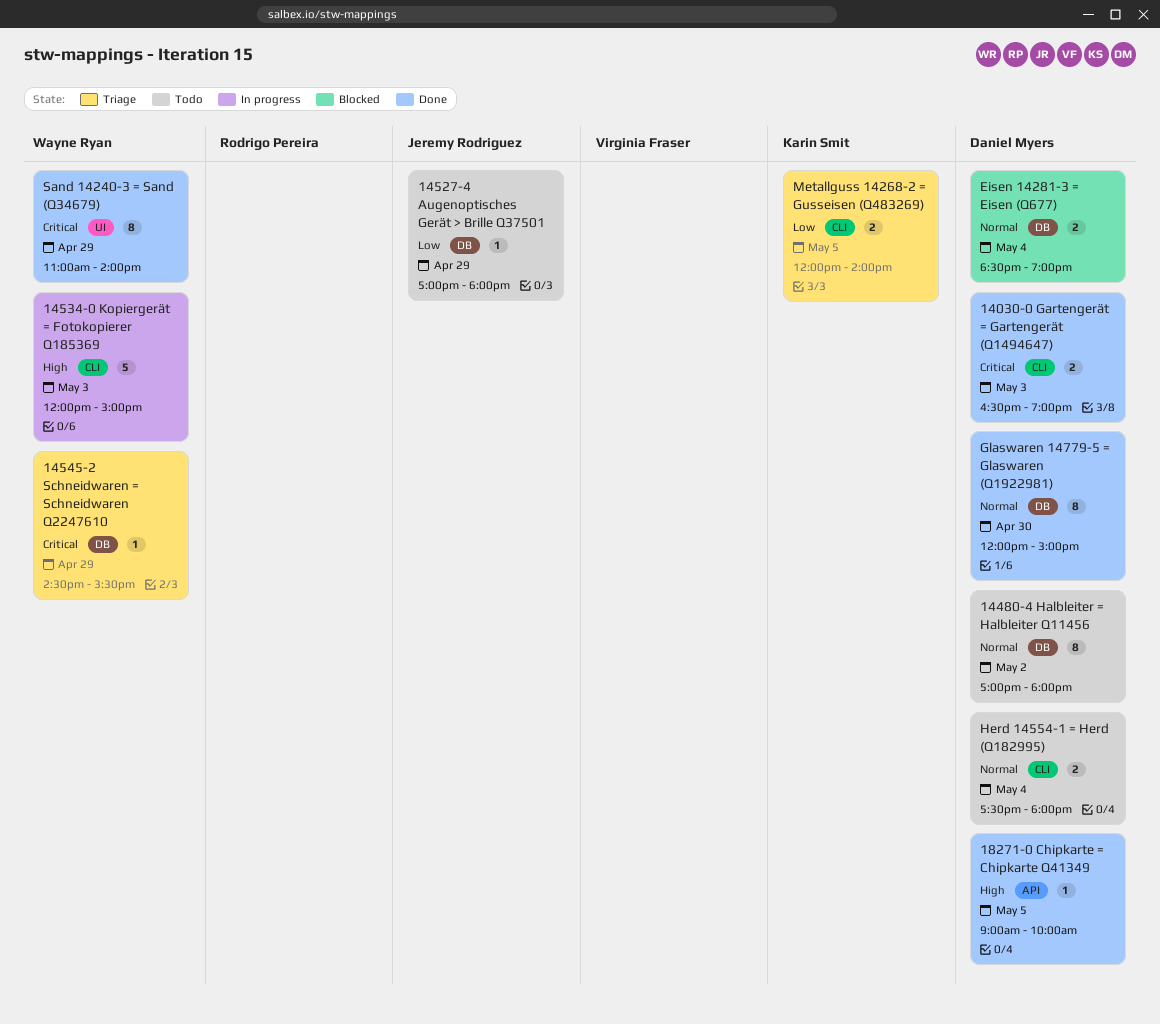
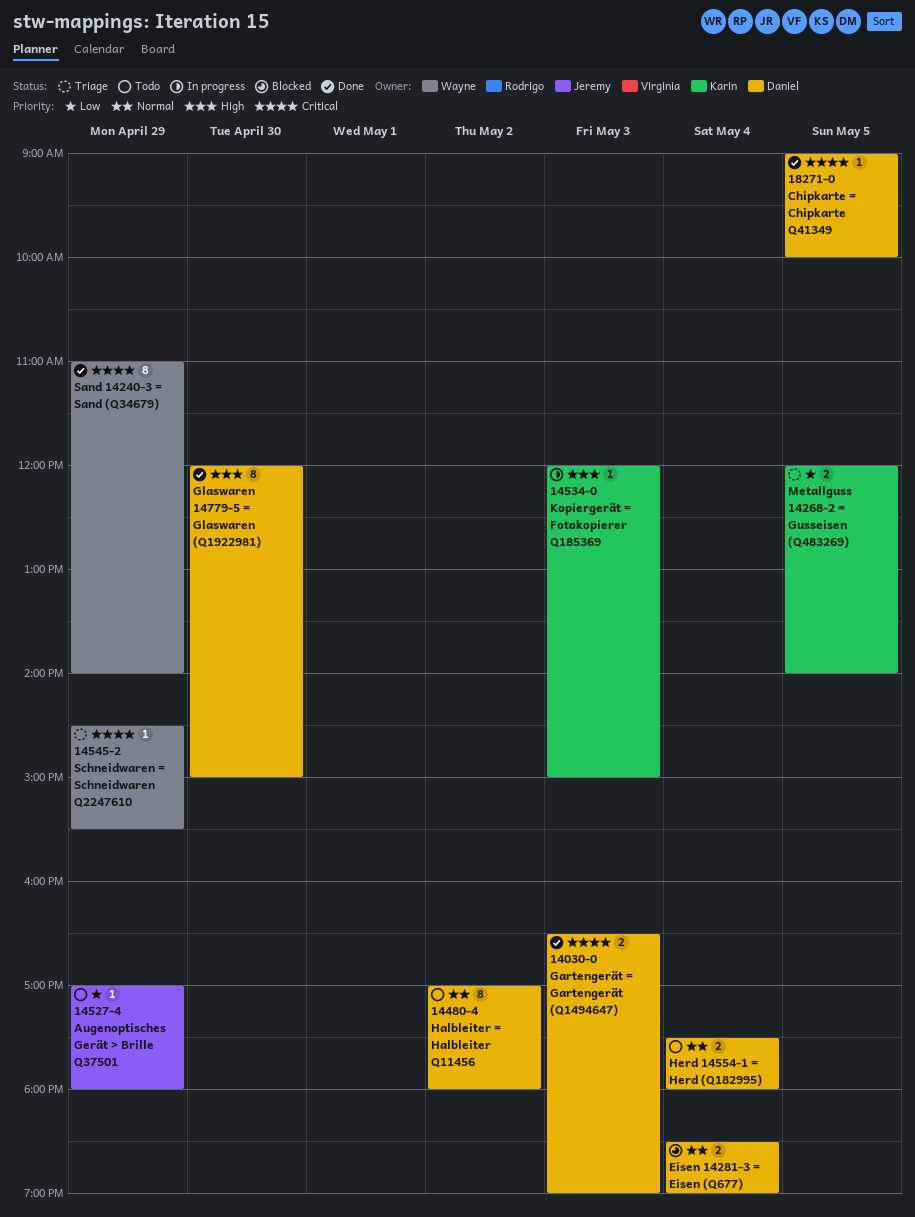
14534-0 Kopiergerät = Fotokopierer Q185369, owner: Wayne Ryan -> Karin Smit
14534-0 Kopiergerät = Fotokopierer Q185369, estimate: 5 -> 1
18271-0 Chipkarte = Chipkarte Q41349, priority: High -> Critical
Glaswaren 14779-5 = Glaswaren (Q1922981), priority: Normal -> High

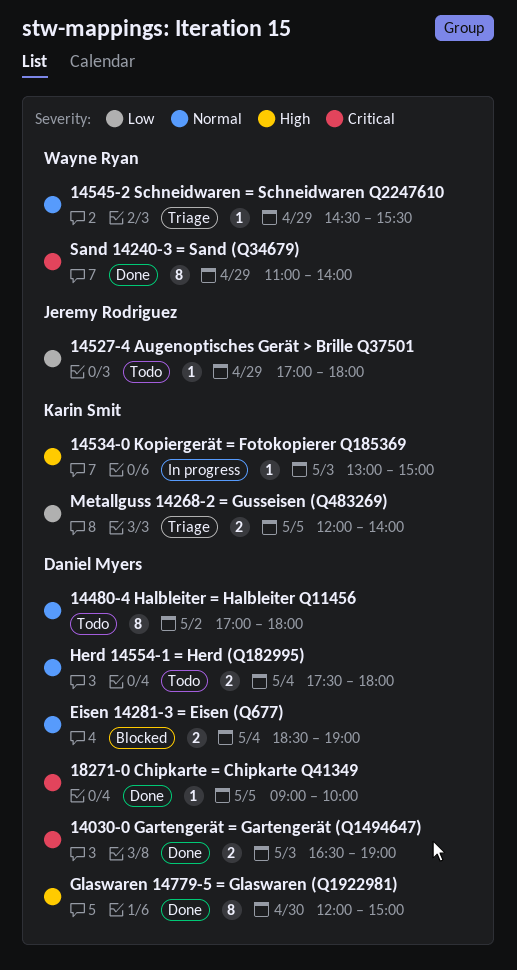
14534-0 Kopiergerät = Fotokopierer Q185369, begins: 12:00 -> 13:00
14545-2 Schneidwaren = Schneidwaren Q2247610, priority: Critical -> Normal

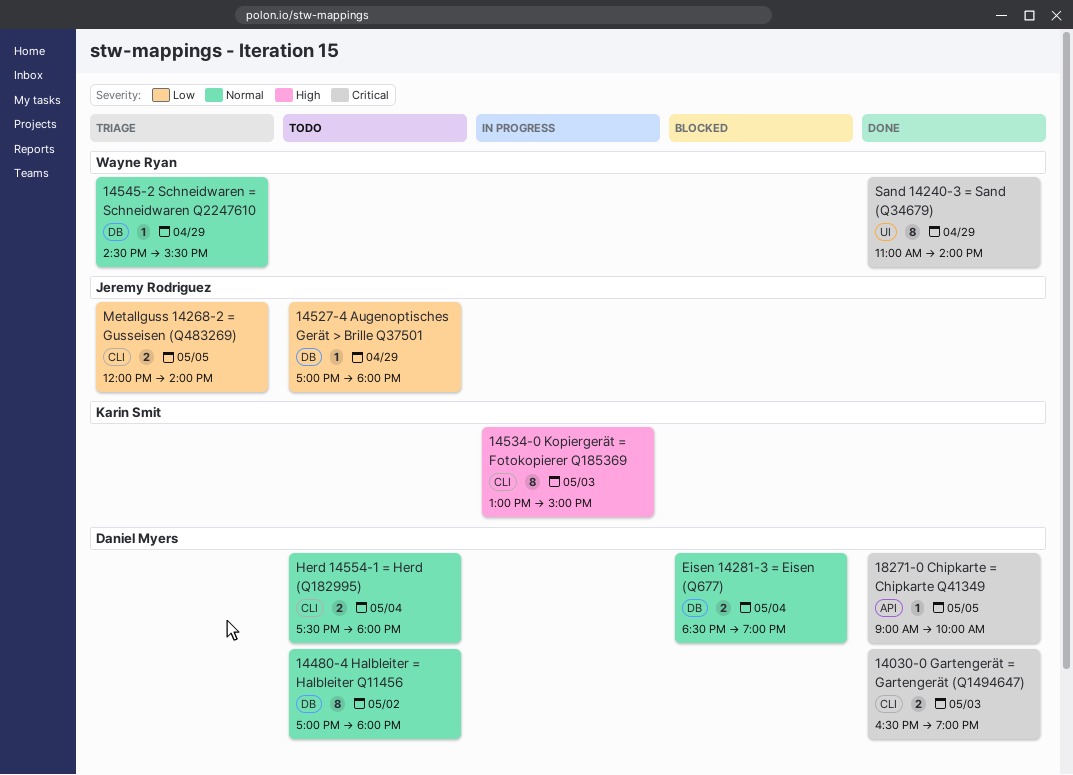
14534-0 Kopiergerät = Fotokopierer Q185369, estimate: 1 -> 8
Glaswaren 14779-5 = Glaswaren (Q1922981): present -> none
Metallguss 14268-2 = Gusseisen (Q483269), owner: Karin Smit -> Jeremy Rodriguez

